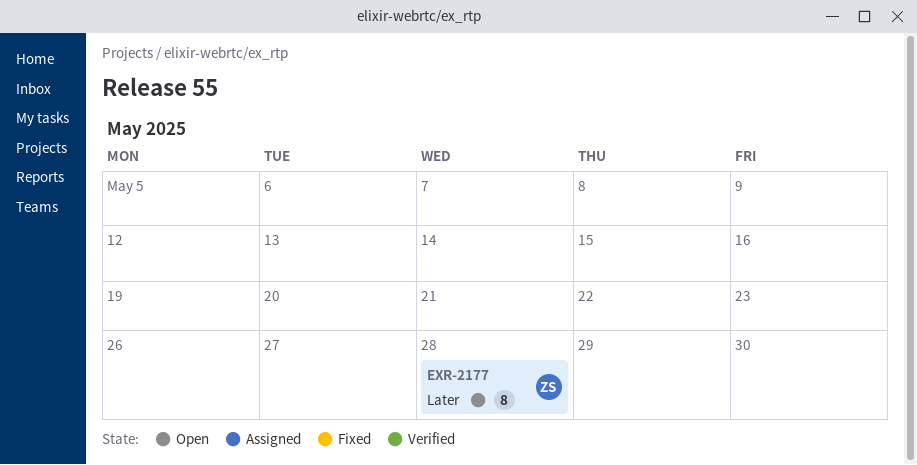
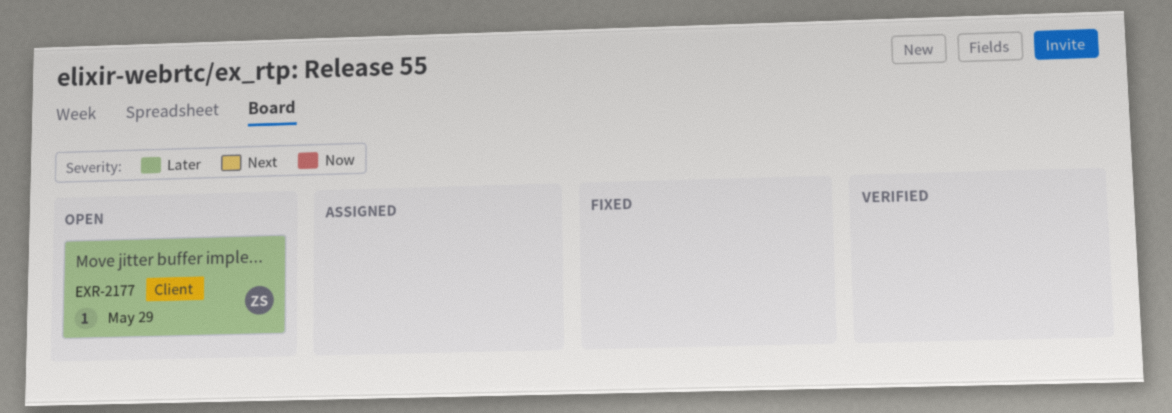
EXR-2177, estimate: 8 -> 1
EXR-2177, due: May 28 -> May 29

